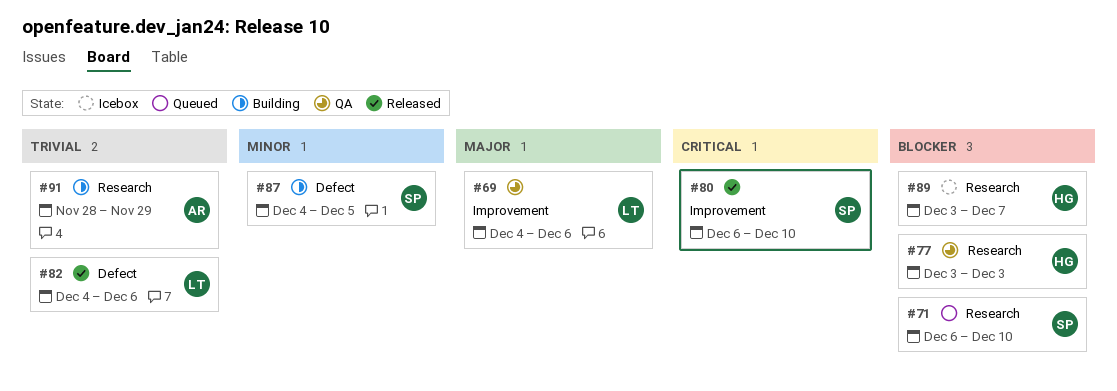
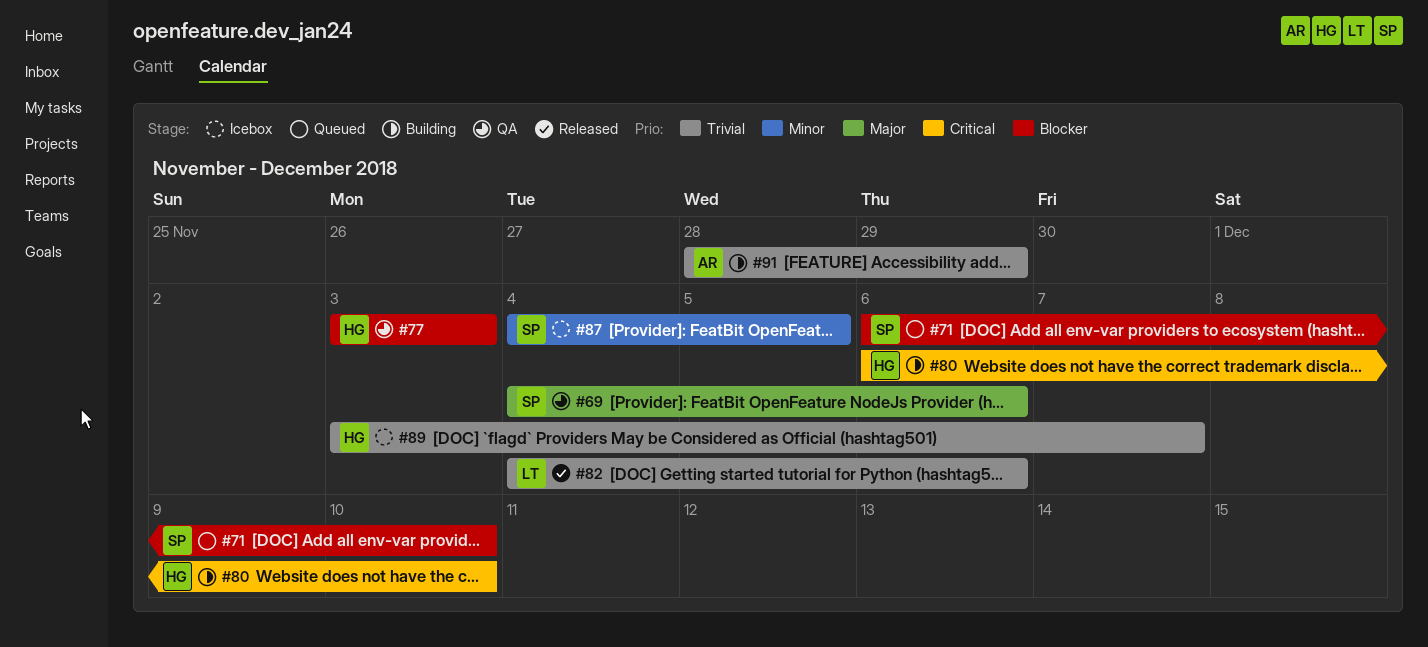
#69, owner: LT -> SP
#80, status: Released -> Building
#80, owner: SP -> HG
#87, status: Building -> Icebox
#89, priority: Blocker -> Trivial

